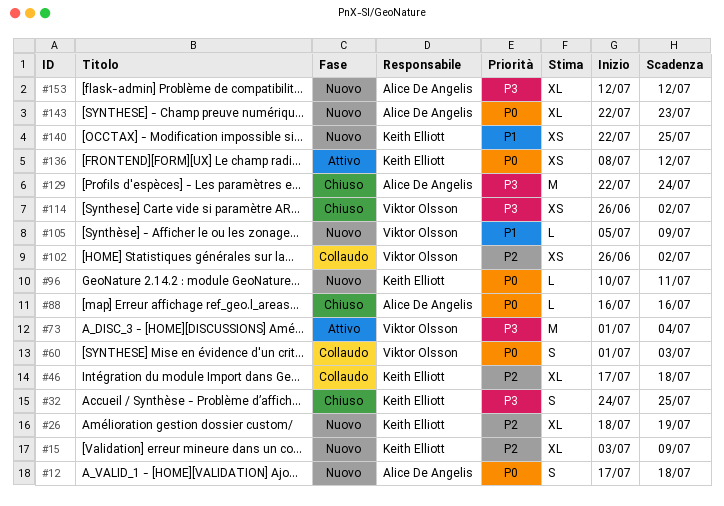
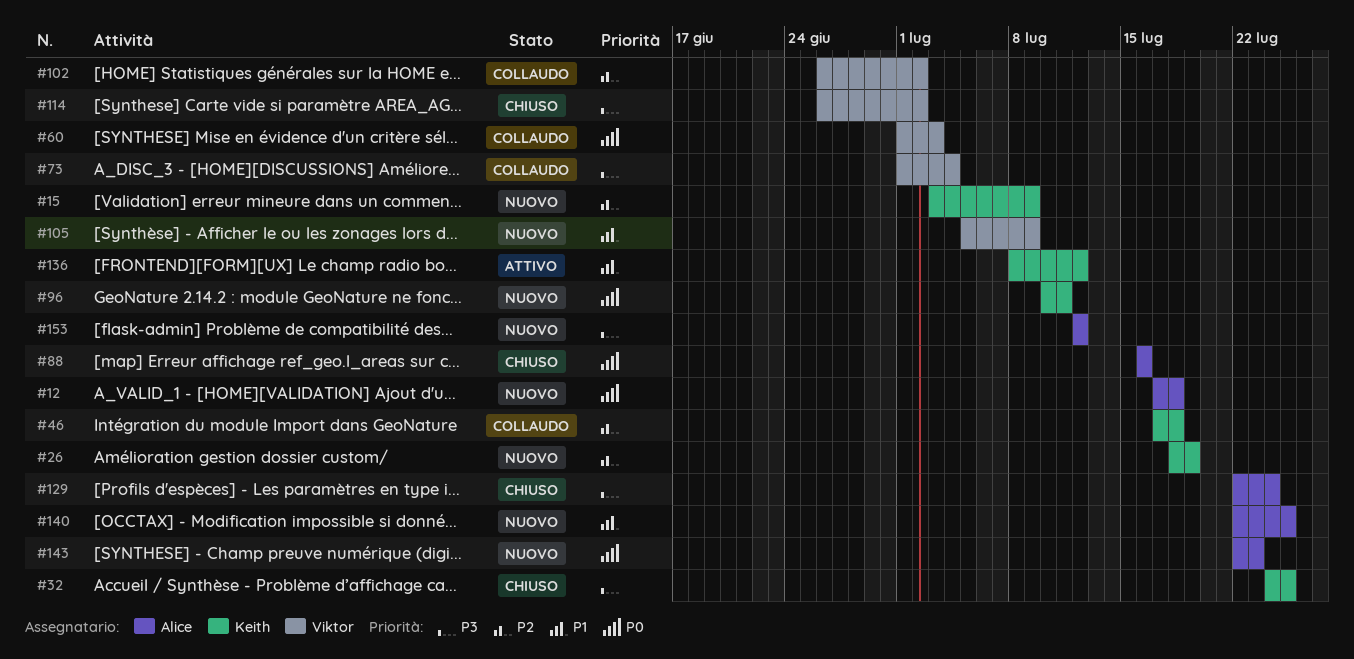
#73, status: Attivo -> Collaudo
#136, priority: P0 -> P1
#140, owner: Keith Elliott -> Alice De Angelis

